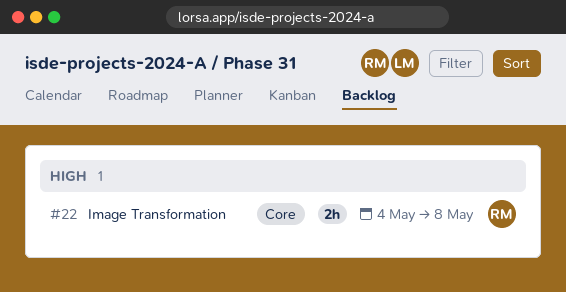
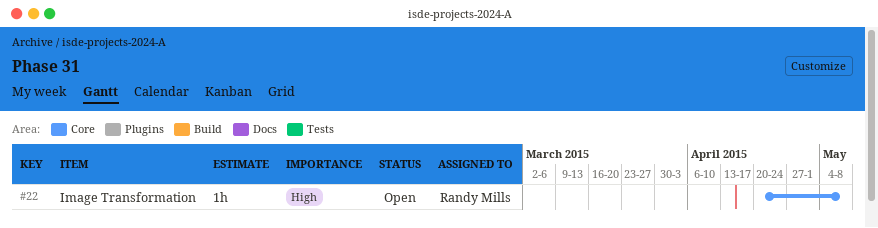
#22, estimate: 2h -> 1h
#22, start: May 4 -> Apr 20

